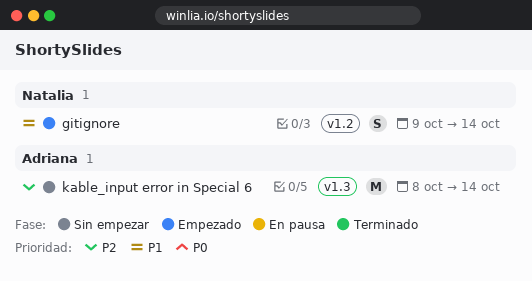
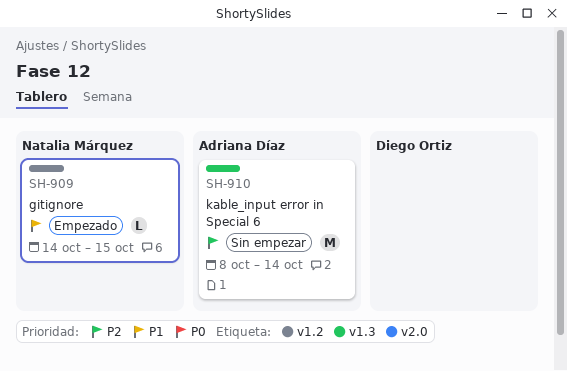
gitignore, estimate: S -> L
gitignore, start: Oct 9 -> Oct 14
gitignore, due: Oct 14 -> Oct 15

